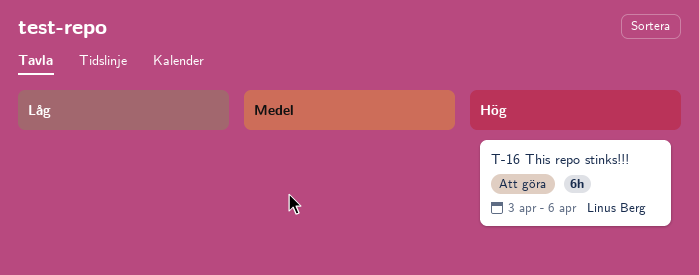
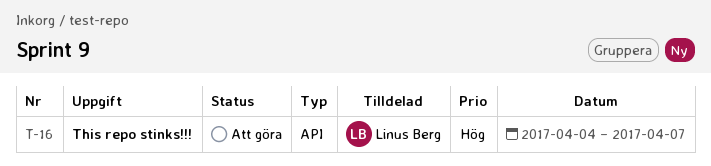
T-16, start: Apr 3 -> Apr 4
T-16, due: Apr 6 -> Apr 7

